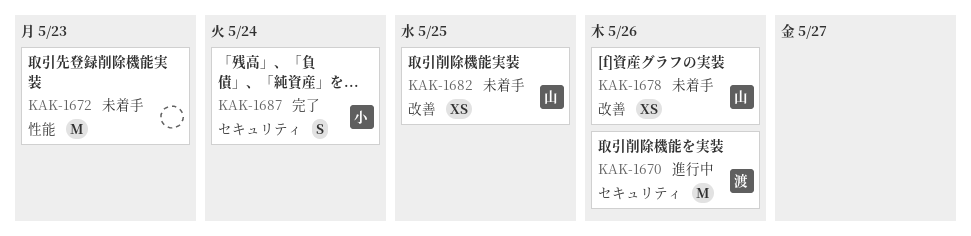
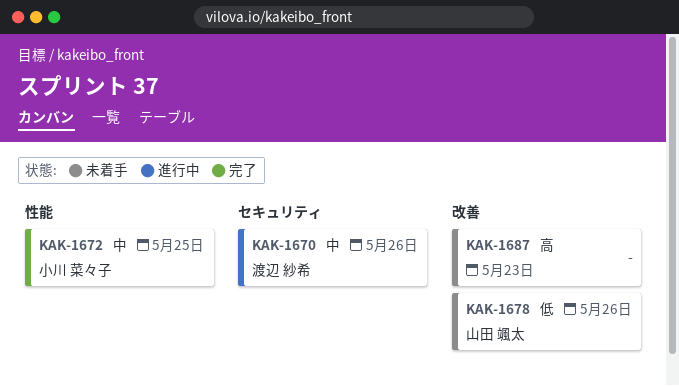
KAK-1672, status: 未着手 -> 完了
KAK-1672, owner: none -> 小川 菜々子
KAK-1672, due: May 23 -> May 25
KAK-1682: present -> none
KAK-1687, status: 完了 -> 未着手
KAK-1687, owner: 小川 菜々子 -> none
KAK-1687, label: セキュリティ -> 改善
KAK-1687, due: May 24 -> May 23

